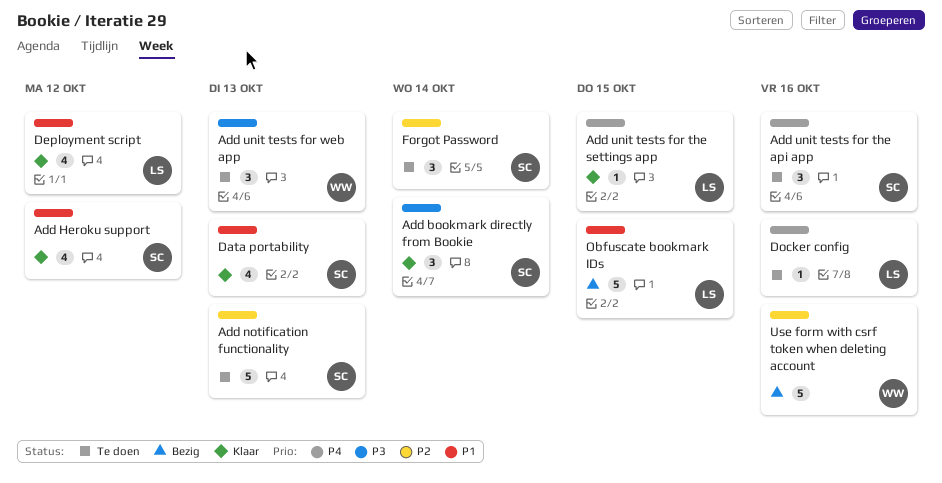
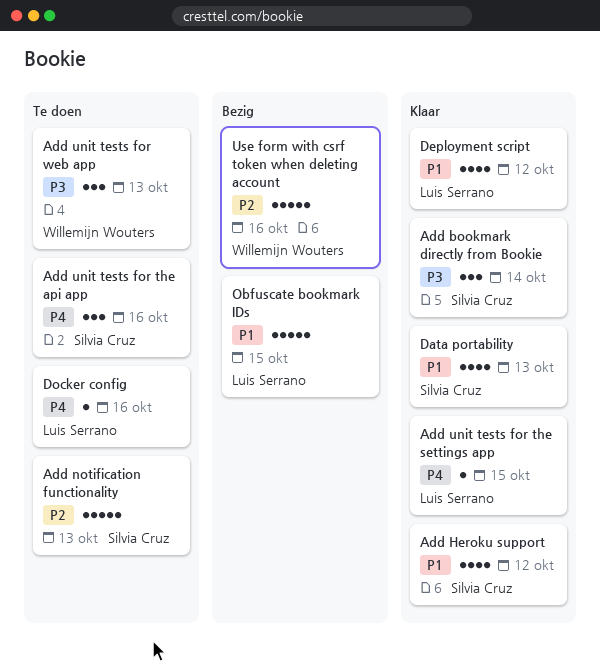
Forgot Password: present -> none

